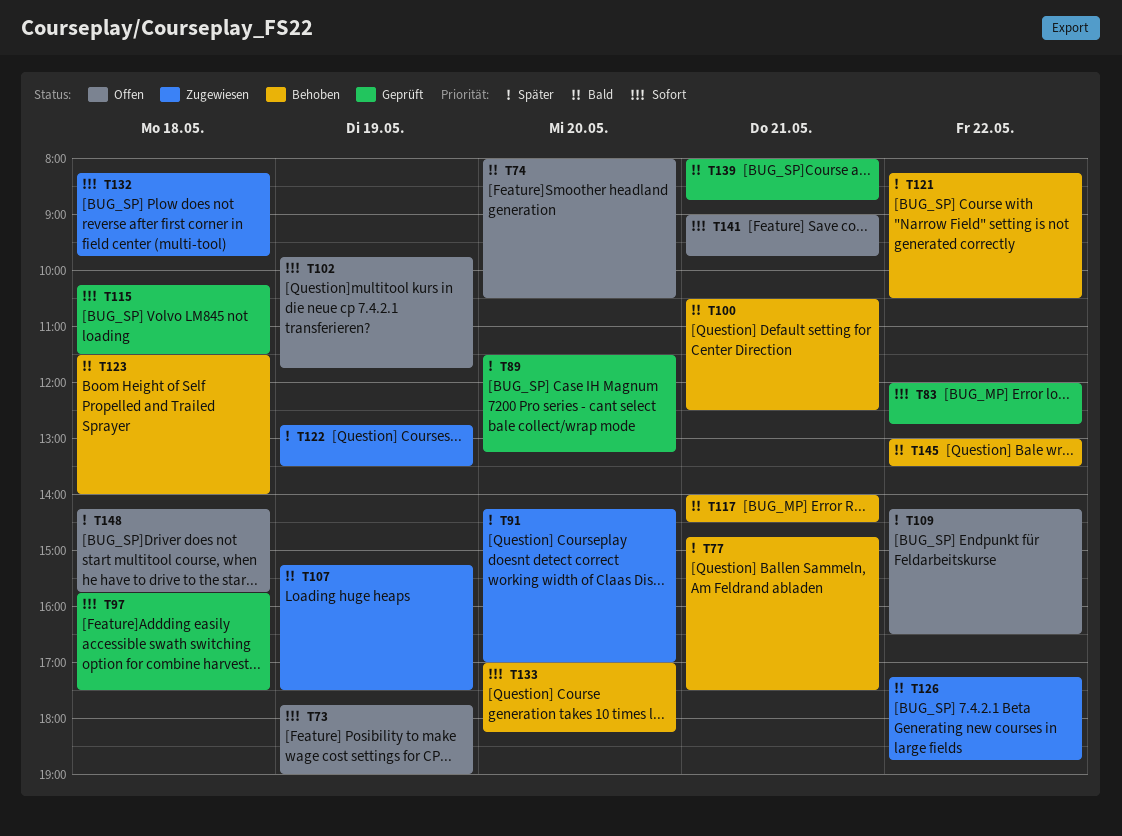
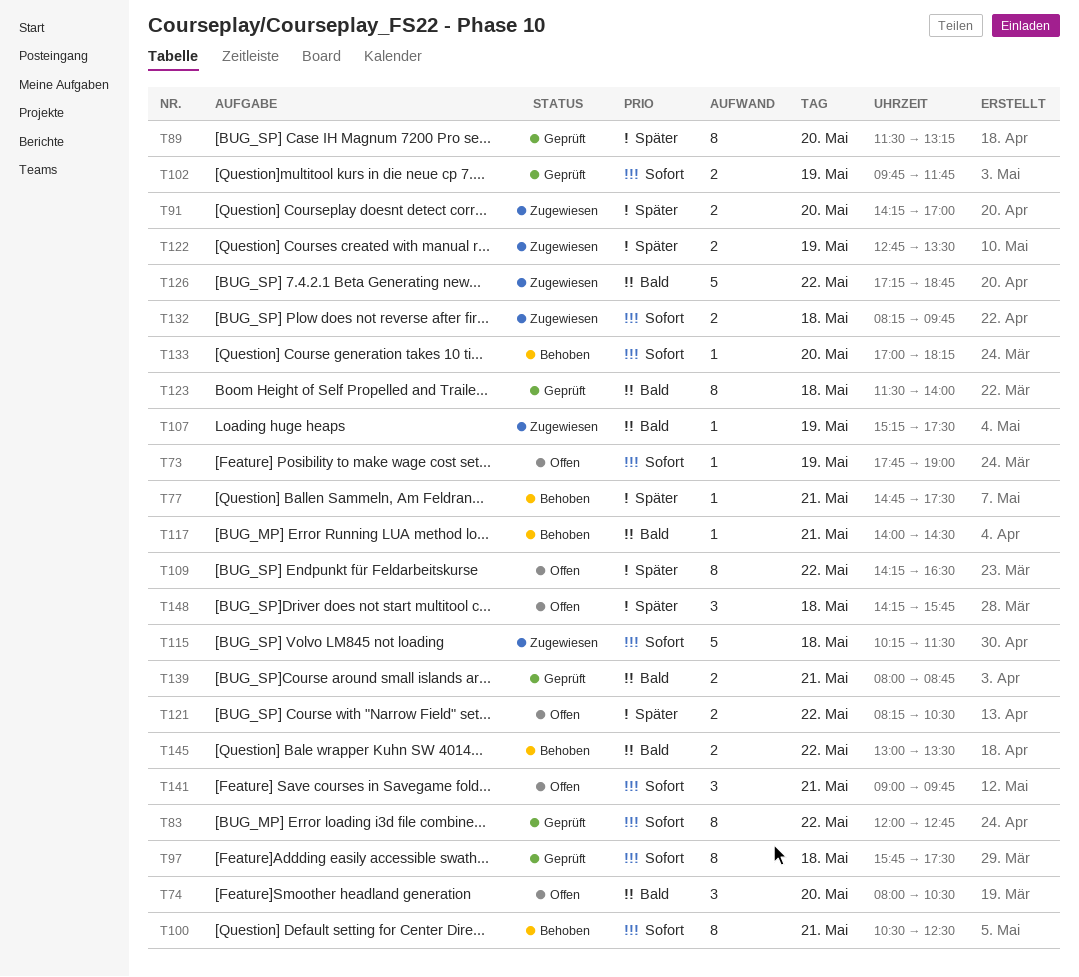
T100, priority: Bald -> Sofort
T102, status: Offen -> Geprüft
T115, status: Geprüft -> Zugewiesen
T121, status: Behoben -> Offen
T123, status: Behoben -> Geprüft

